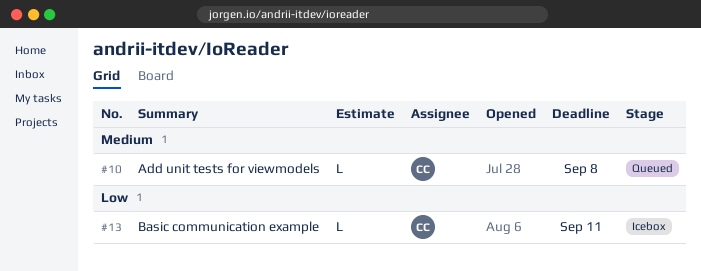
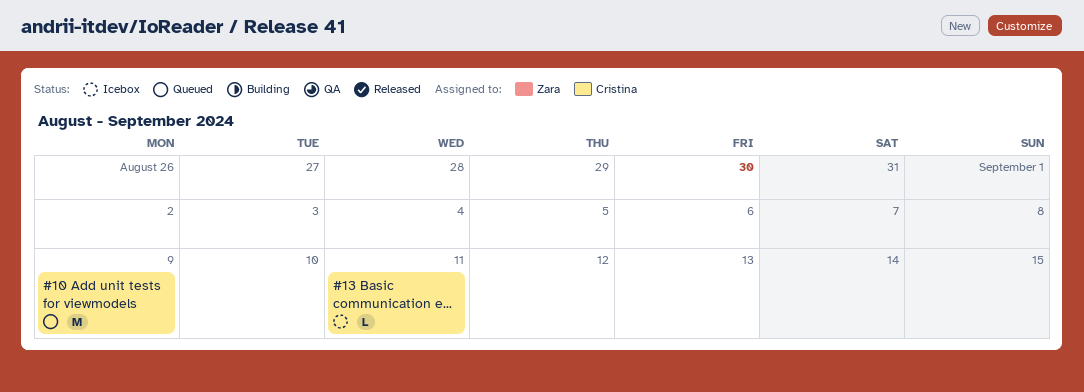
#10, estimate: L -> M
#10, due: Sep 8 -> Sep 9

